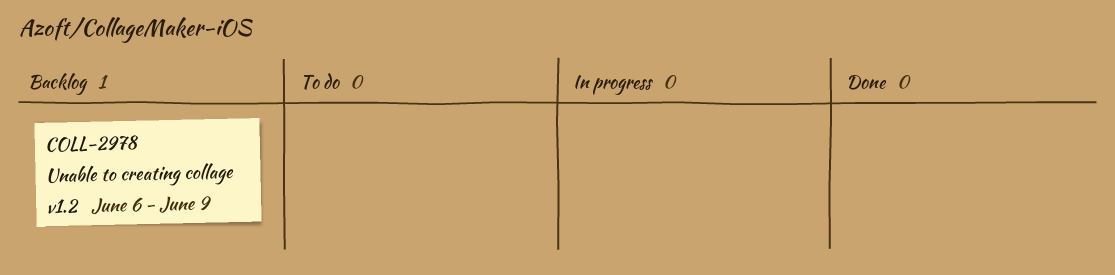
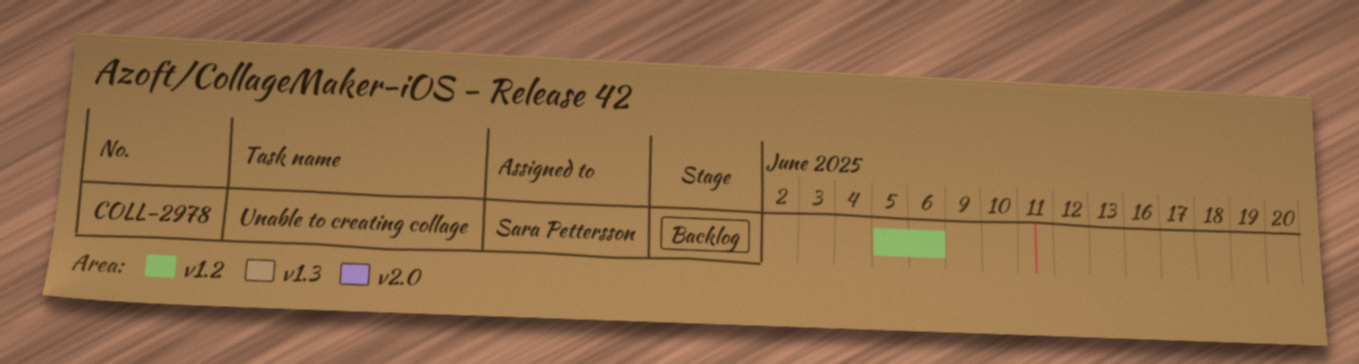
COLL-2978, start: Jun 6 -> Jun 5
COLL-2978, due: Jun 9 -> Jun 6

